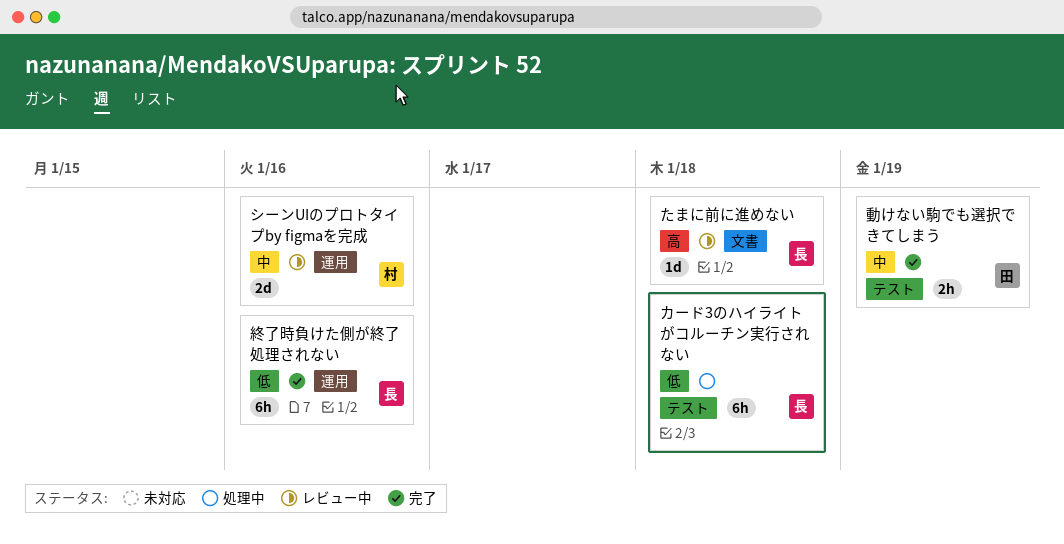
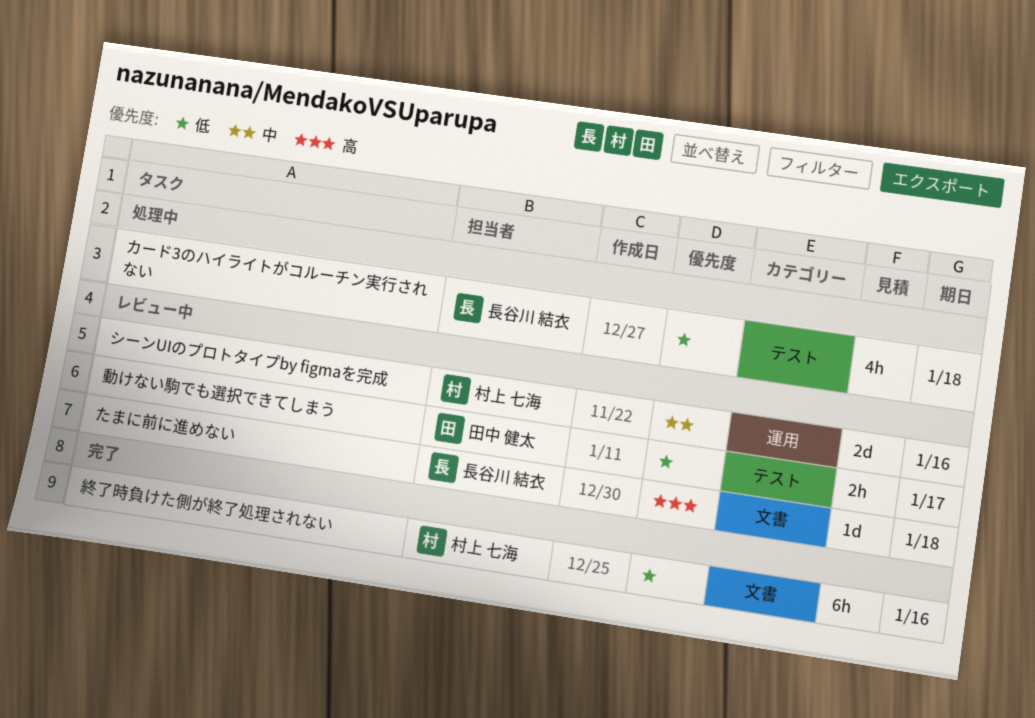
カード3のハイライトがコルーチン実行されない, estimate: 6h -> 4h
動けない駒でも選択できてしまう, status: 完了 -> レビュー中
動けない駒でも選択できてしまう, priority: 中 -> 低
動けない駒でも選択できてしまう, due: Jan 19 -> Jan 17
終了時負けた側が終了処理されない, owner: 長谷川 結衣 -> 村上 七海
終了時負けた側が終了処理されない, label: 運用 -> 文書

